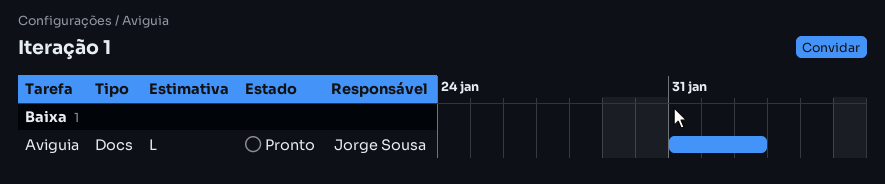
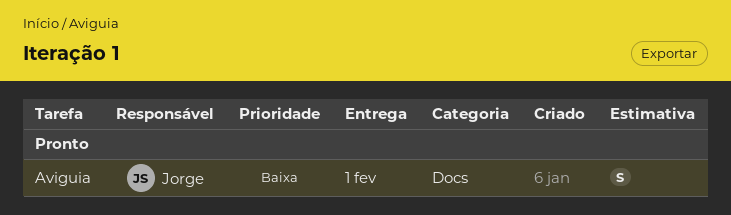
Aviguia, estimate: L -> S
Aviguia, due: Feb 2 -> Feb 1

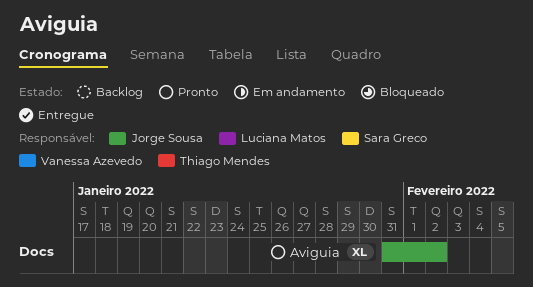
Aviguia, estimate: S -> XL
Aviguia, due: Feb 1 -> Feb 2

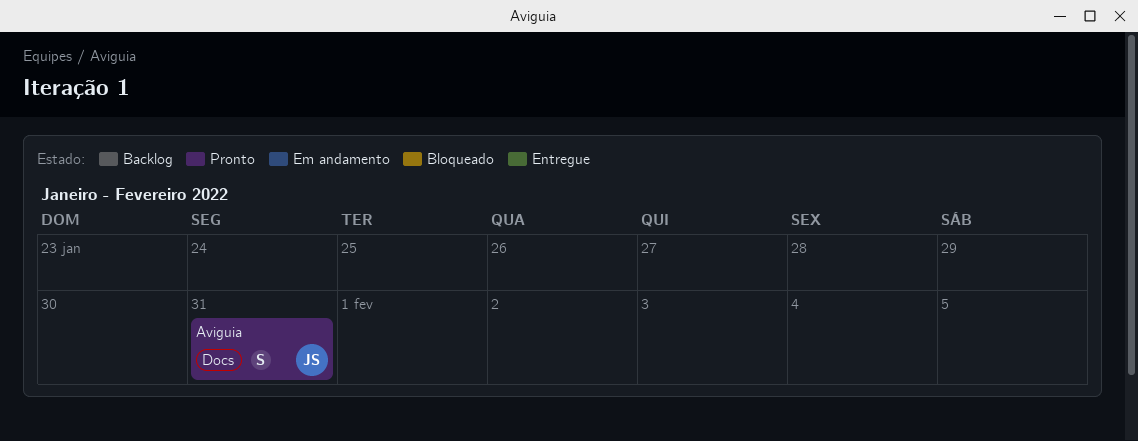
Aviguia, estimate: XL -> S
Aviguia, due: Feb 2 -> Jan 31

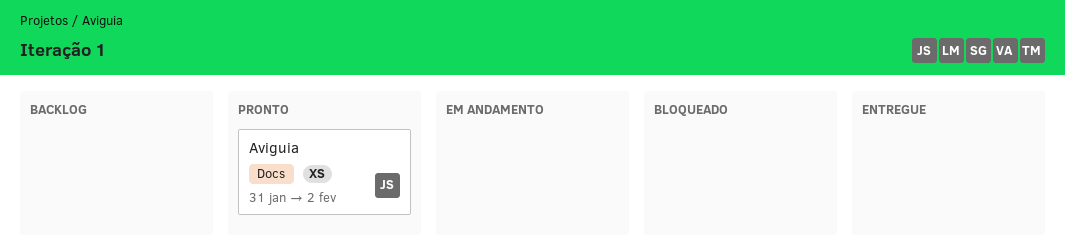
Aviguia, estimate: S -> XS
Aviguia, due: Jan 31 -> Feb 2

